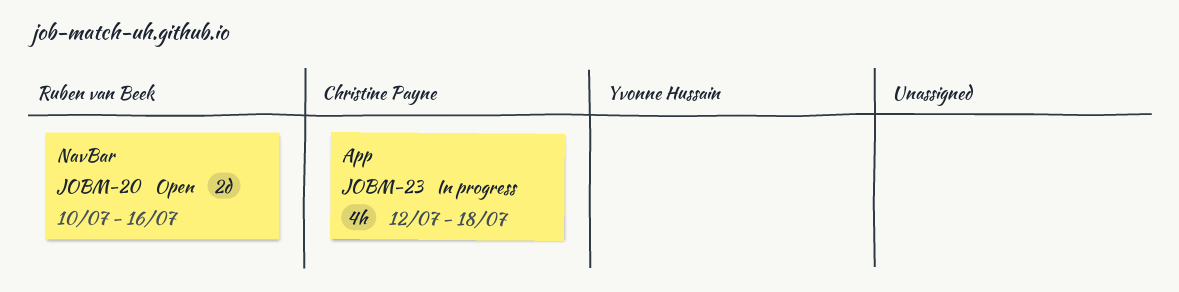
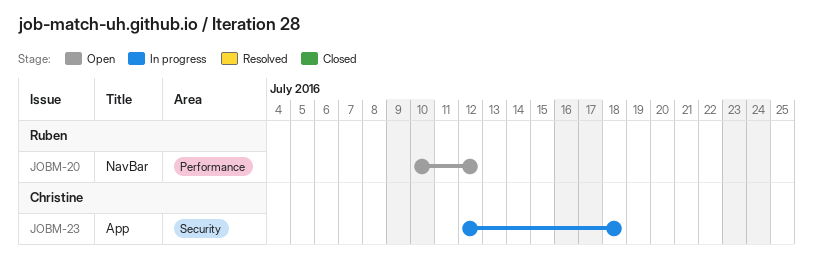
JOBM-20, due: Jul 16 -> Jul 12

